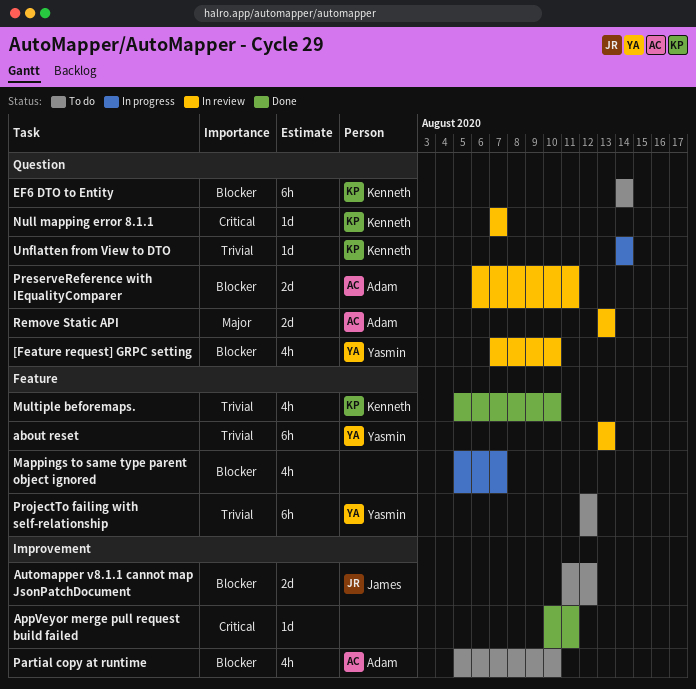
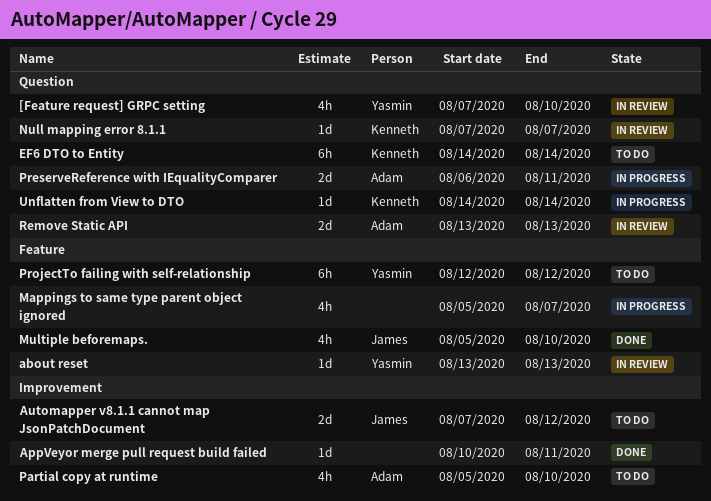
about reset, estimate: 6h -> 1d
Automapper v8.1.1 cannot map JsonPatchDocument, start: Aug 11 -> Aug 7
Multiple beforemaps., owner: Kenneth -> James
PreserveReference with IEqualityComparer, status: In review -> In progress

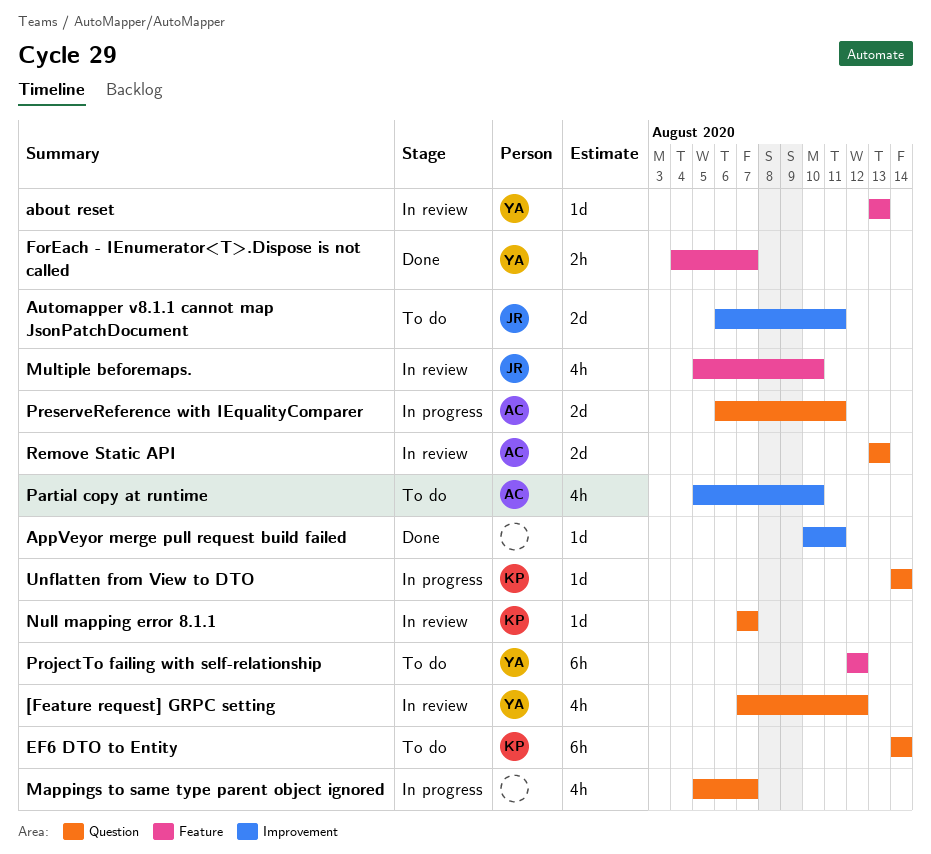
[Feature request] GRPC setting, due: Aug 10 -> Aug 12
Automapper v8.1.1 cannot map JsonPatchDocument, start: Aug 7 -> Aug 6
Automapper v8.1.1 cannot map JsonPatchDocument, due: Aug 12 -> Aug 11
ForEach - IEnumerator<T>.Dispose is not called: none -> present
Mappings to same type parent object ignored, label: Feature -> Question
Multiple beforemaps., status: Done -> In review

